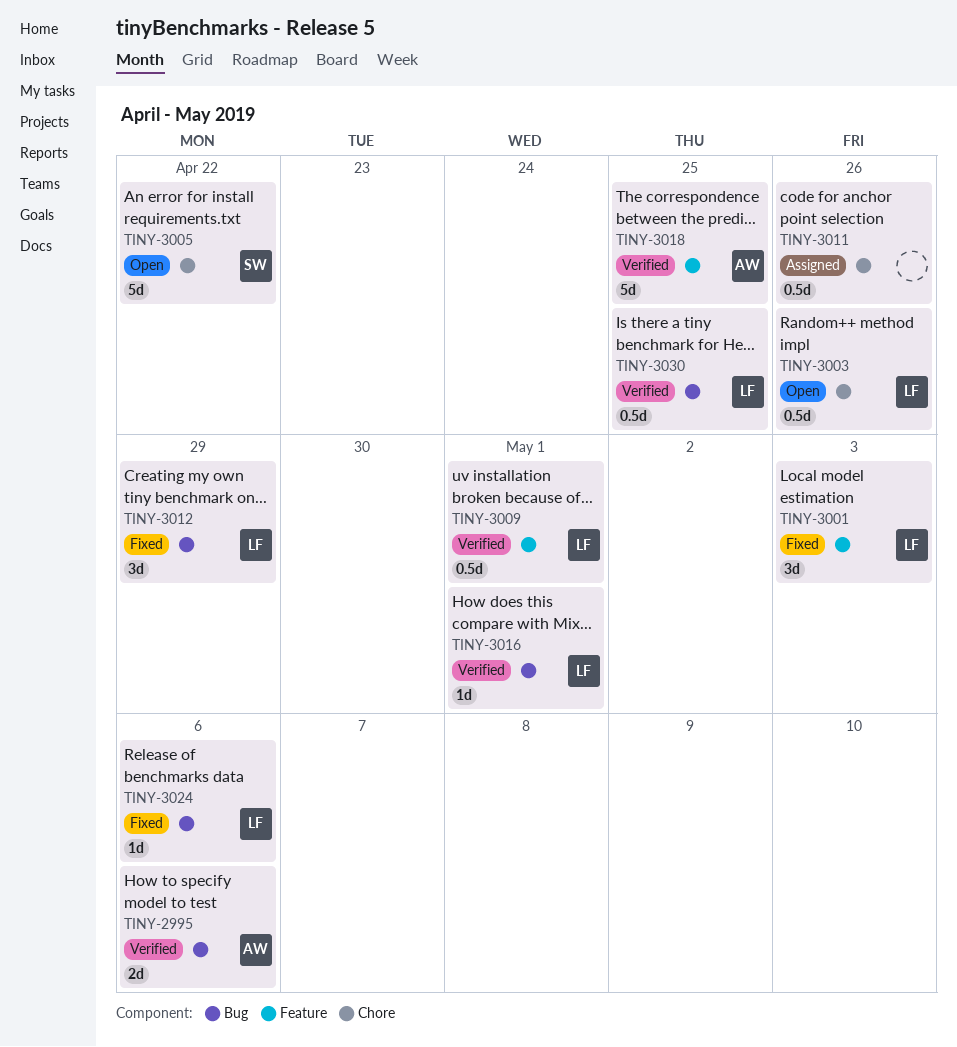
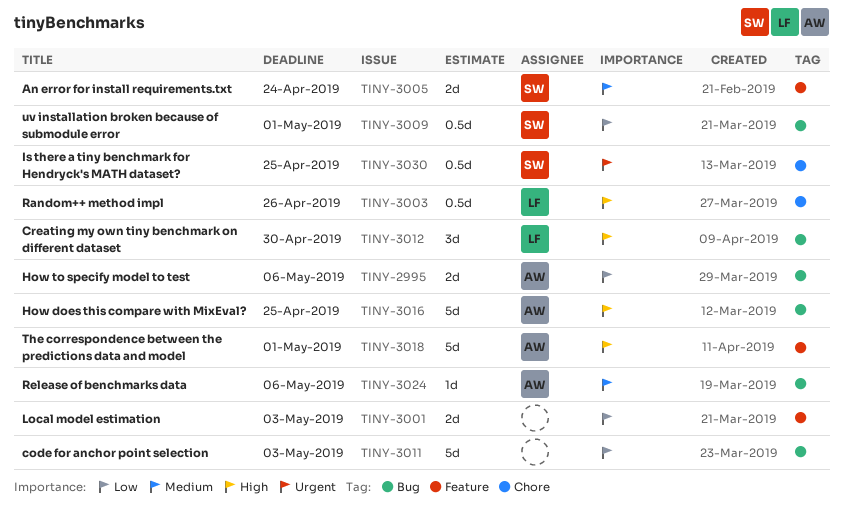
TINY-3001, owner: LF -> none
TINY-3001, estimate: 3d -> 2d
TINY-3005, label: Chore -> Feature
TINY-3005, estimate: 5d -> 2d
TINY-3005, due: Apr 22 -> Apr 24
TINY-3009, owner: LF -> SW
TINY-3009, label: Feature -> Bug
TINY-3011, label: Chore -> Bug
TINY-3011, estimate: 0.5d -> 5d
TINY-3011, due: Apr 26 -> May 3
TINY-3012, due: Apr 29 -> Apr 30
TINY-3016, owner: LF -> AW
TINY-3016, estimate: 1d -> 5d
TINY-3016, due: May 1 -> Apr 25
TINY-3018, due: Apr 25 -> May 1
TINY-3024, owner: LF -> AW
TINY-3030, owner: LF -> SW
TINY-3030, label: Bug -> Chore

